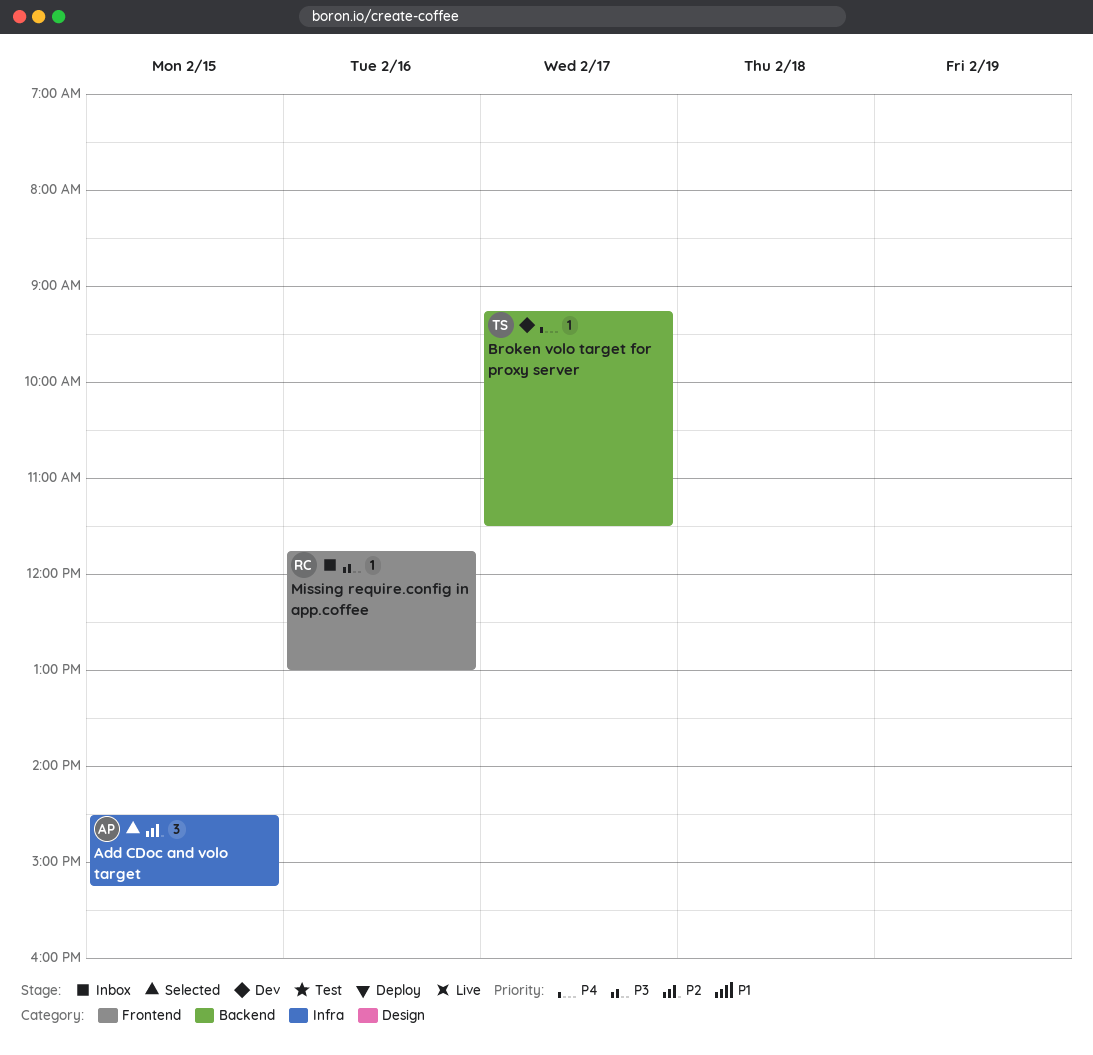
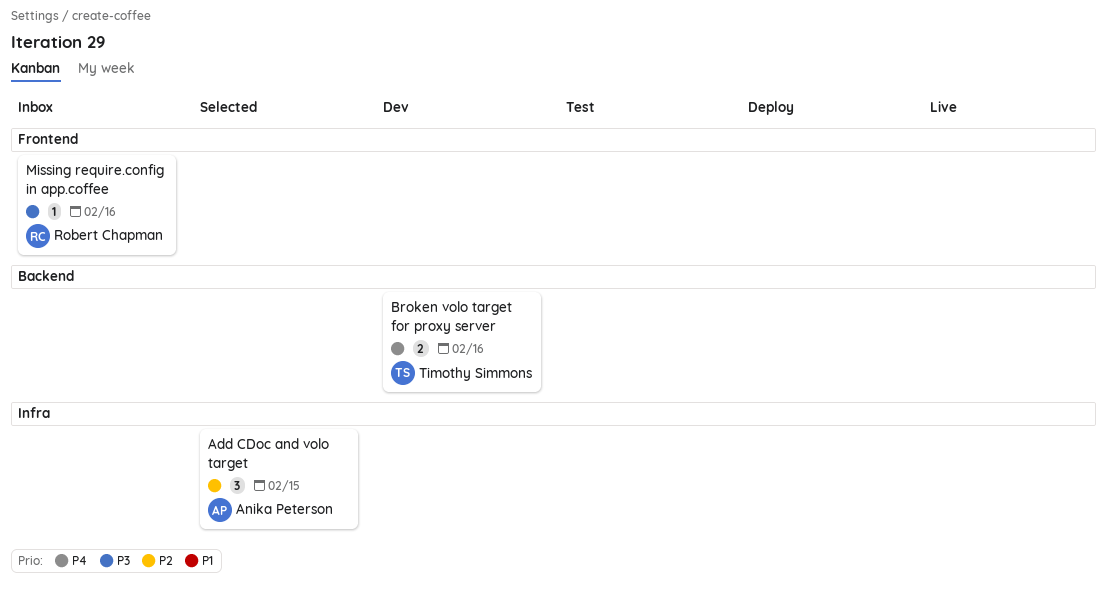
Broken volo target for proxy server, estimate: 1 -> 2
Broken volo target for proxy server, day: Feb 17 -> Feb 16

